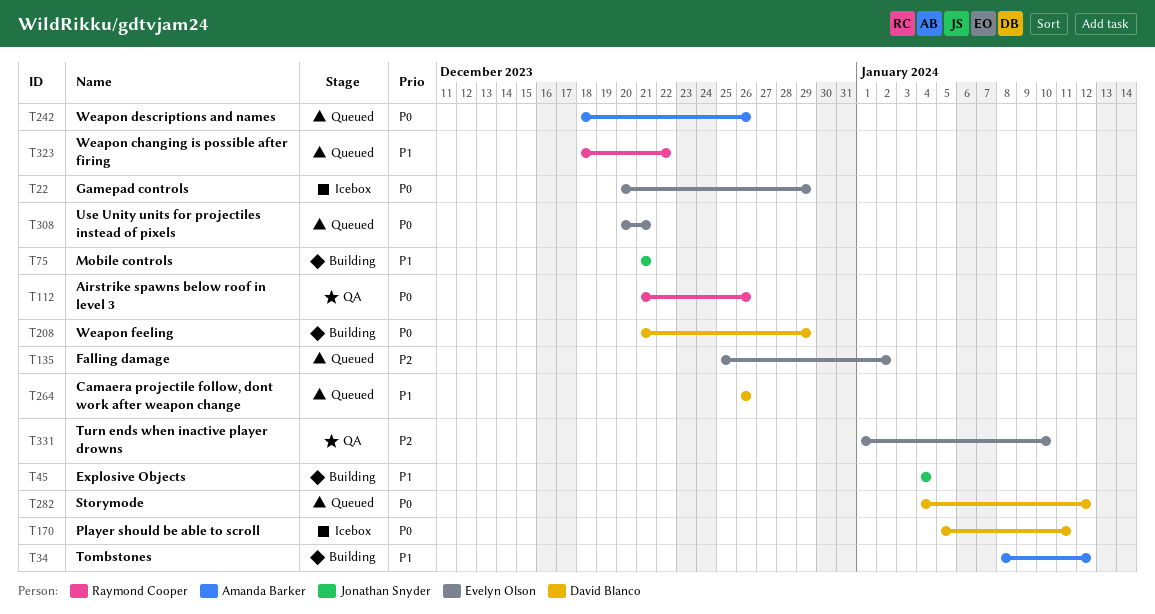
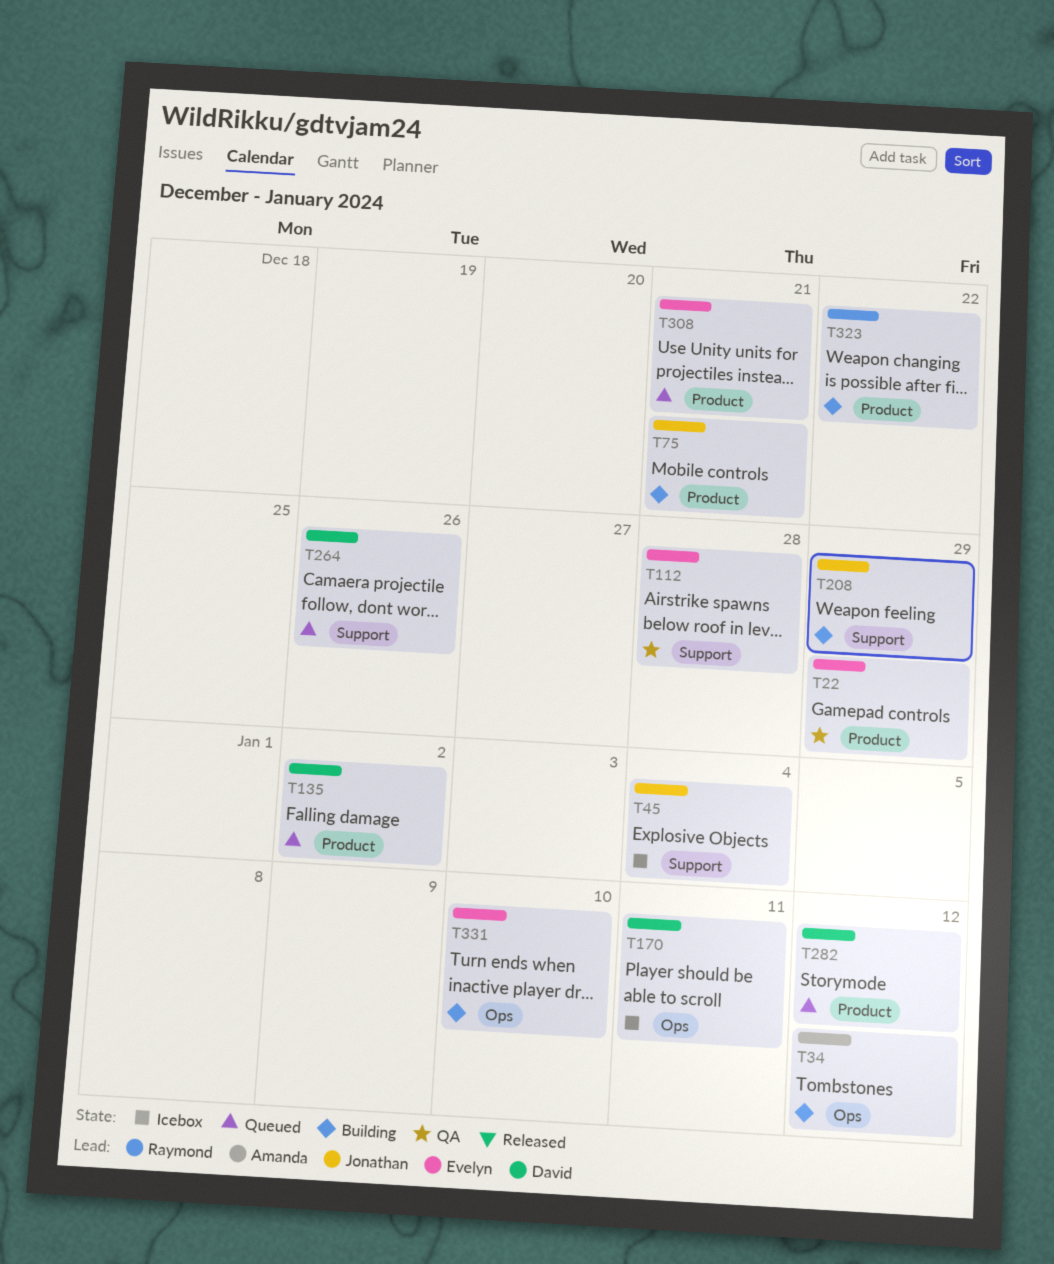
T22, status: Icebox -> QA
T45, status: Building -> Icebox
T112, owner: Raymond Cooper -> Evelyn Olson
T112, due: Dec 26 -> Dec 28
T135, owner: Evelyn Olson -> David Blanco
T208, owner: David Blanco -> Jonathan Snyder
T242: present -> none
T323, status: Queued -> Building
T331, status: QA -> Building

